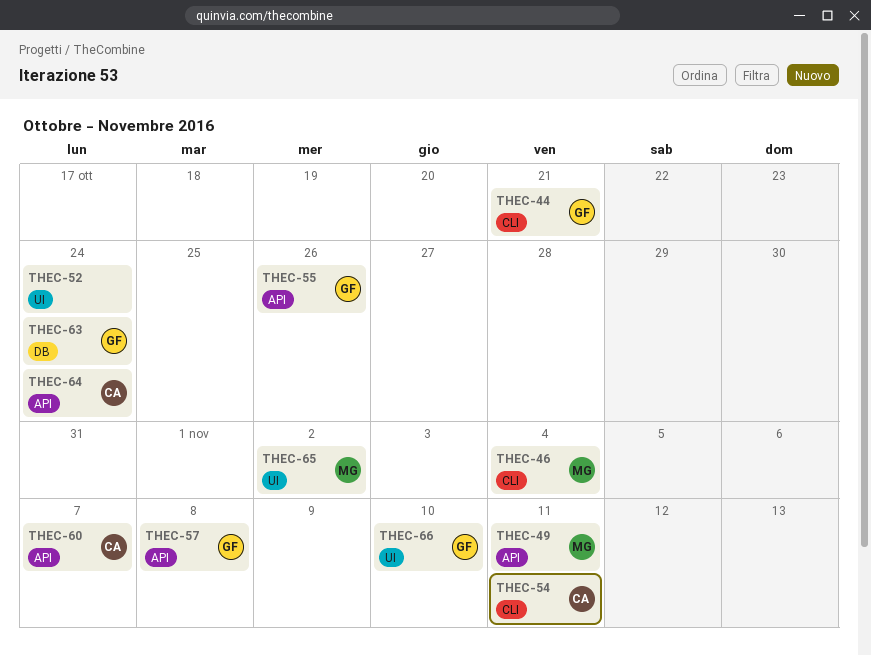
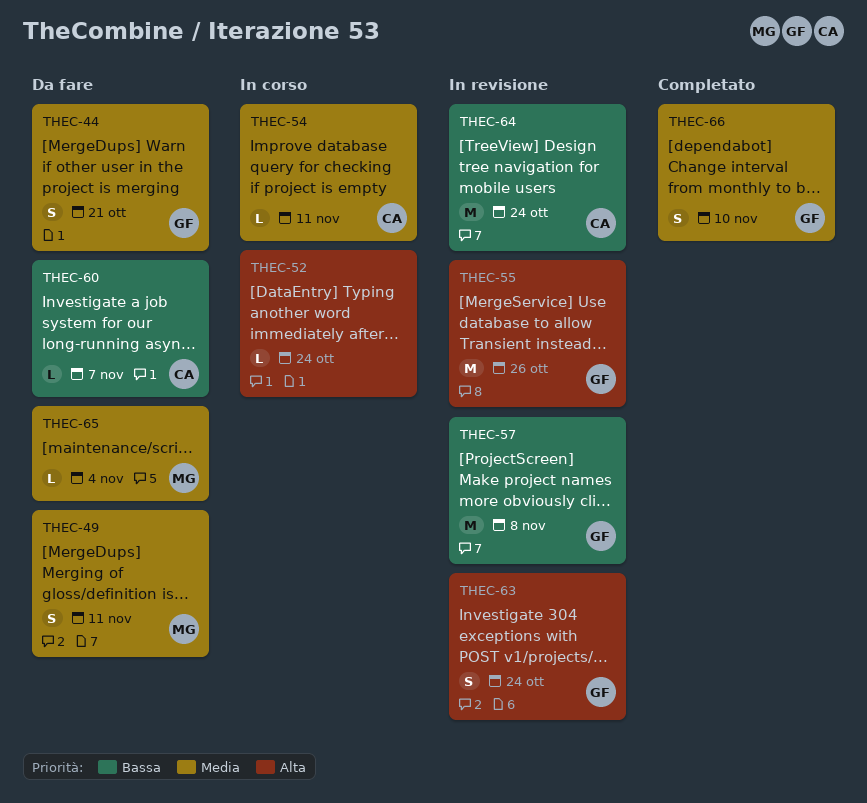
THEC-46: present -> none
THEC-65, due: Nov 2 -> Nov 4

